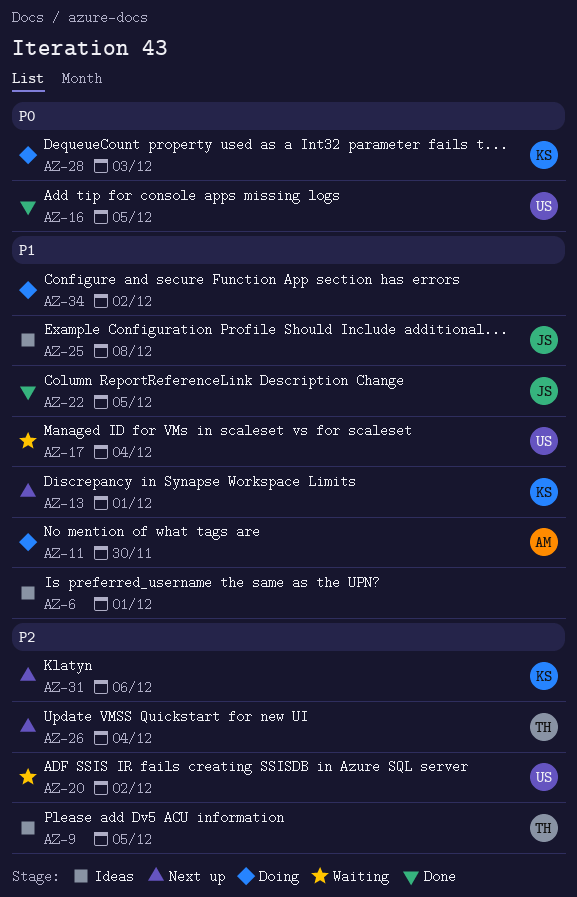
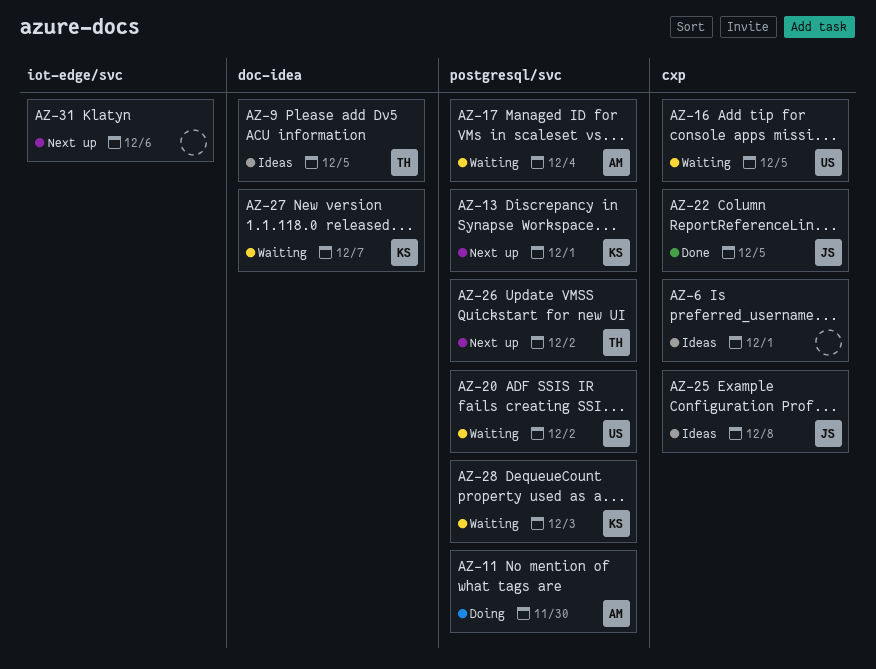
AZ-16, status: Done -> Waiting
AZ-17, owner: US -> AM
AZ-26, due: Dec 4 -> Dec 2
AZ-27: none -> present
AZ-28, status: Doing -> Waiting
AZ-31, owner: KS -> none
AZ-34: present -> none

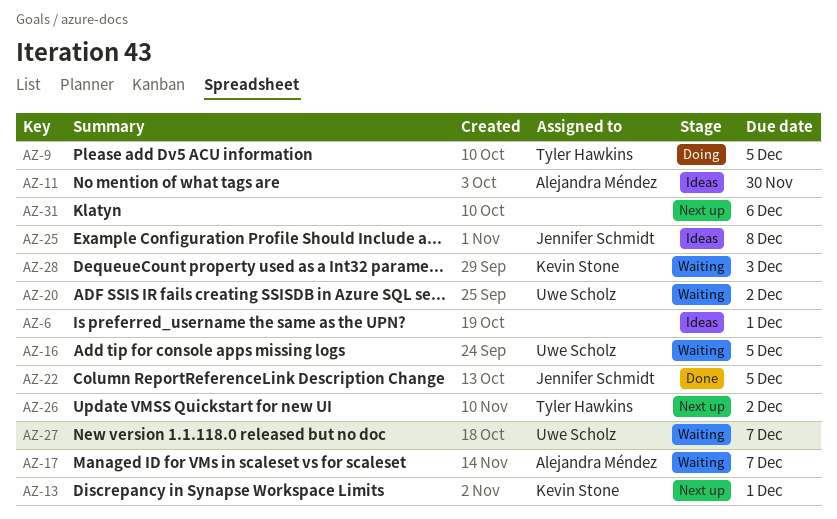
AZ-9, status: Ideas -> Doing
AZ-11, status: Doing -> Ideas
AZ-17, due: Dec 4 -> Dec 7
AZ-27, owner: Kevin Stone -> Uwe Scholz

